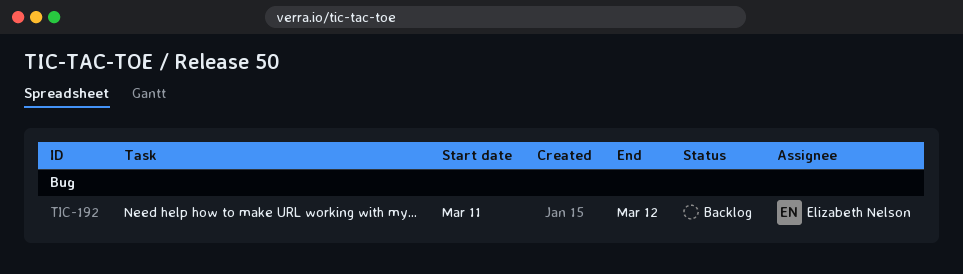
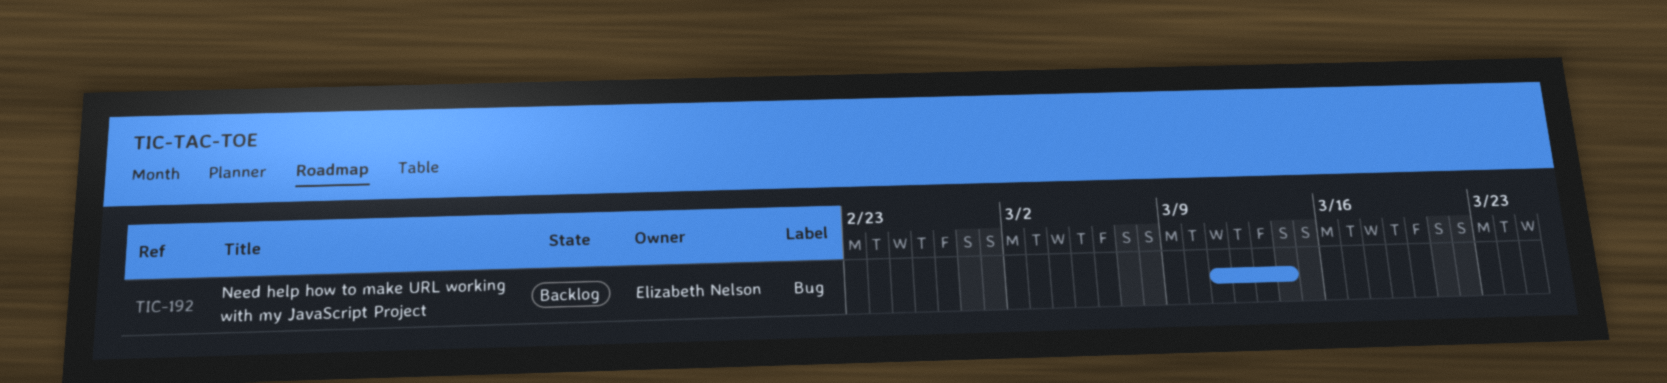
TIC-192, due: Mar 12 -> Mar 14

